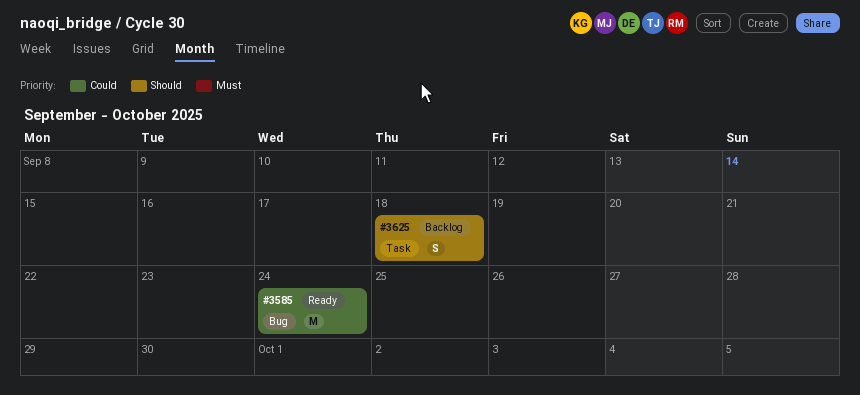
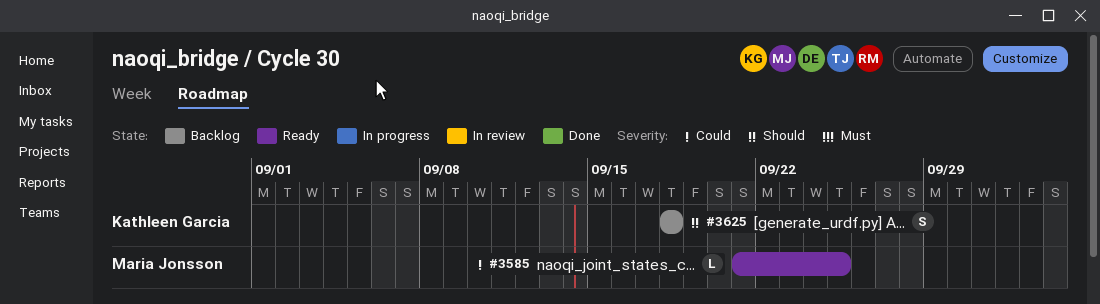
#3585, estimate: M -> L
#3585, due: Sep 24 -> Sep 25

